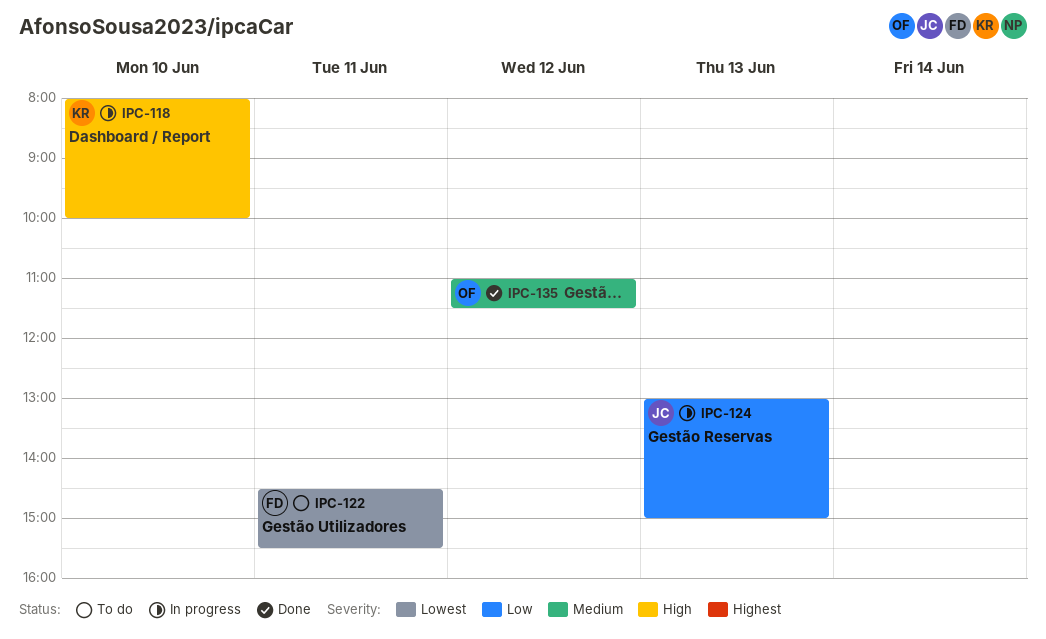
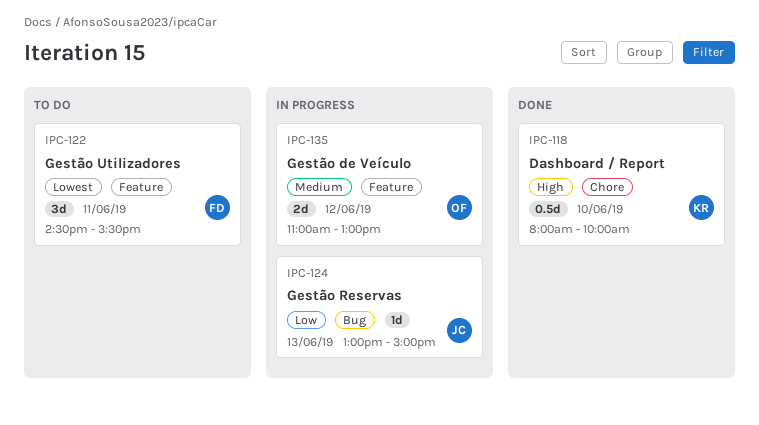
IPC-118, status: In progress -> Done
IPC-135, status: Done -> In progress
IPC-135, ends: 11:30 -> 13:00

